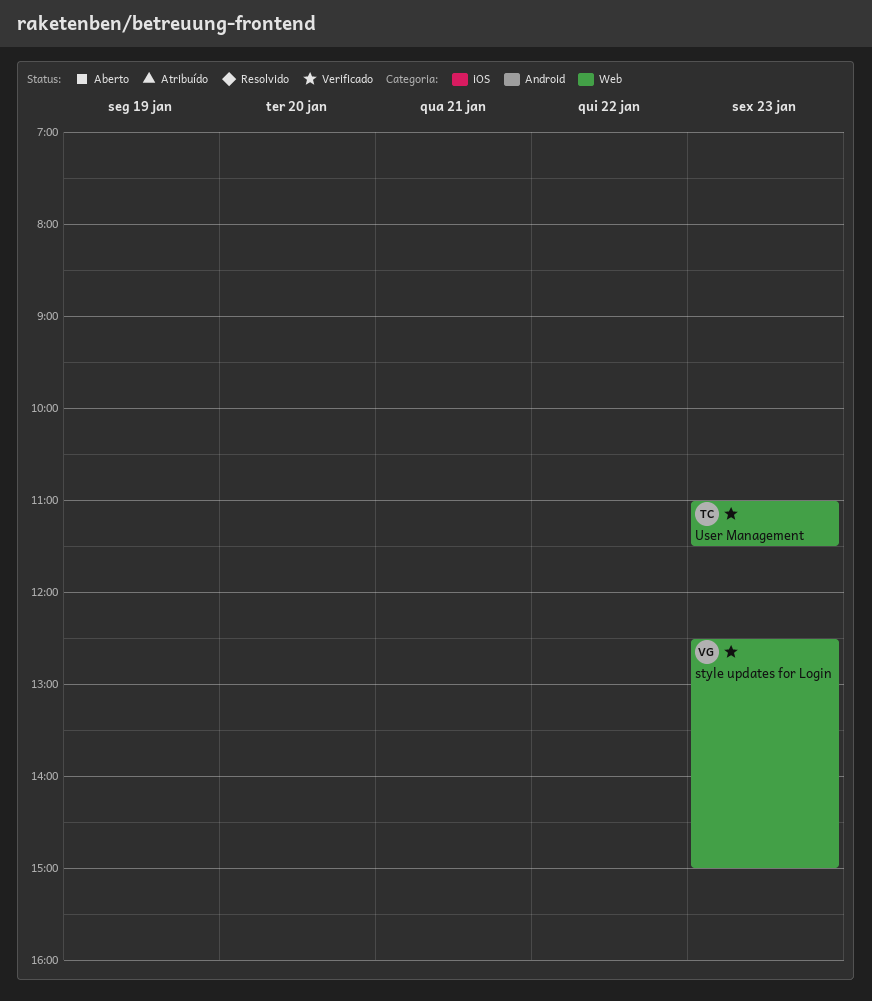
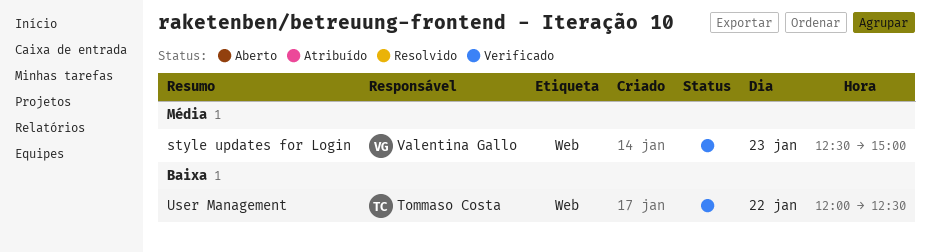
User Management, day: Jan 23 -> Jan 22
User Management, begins: 11:00 -> 12:00
User Management, ends: 11:30 -> 12:30

